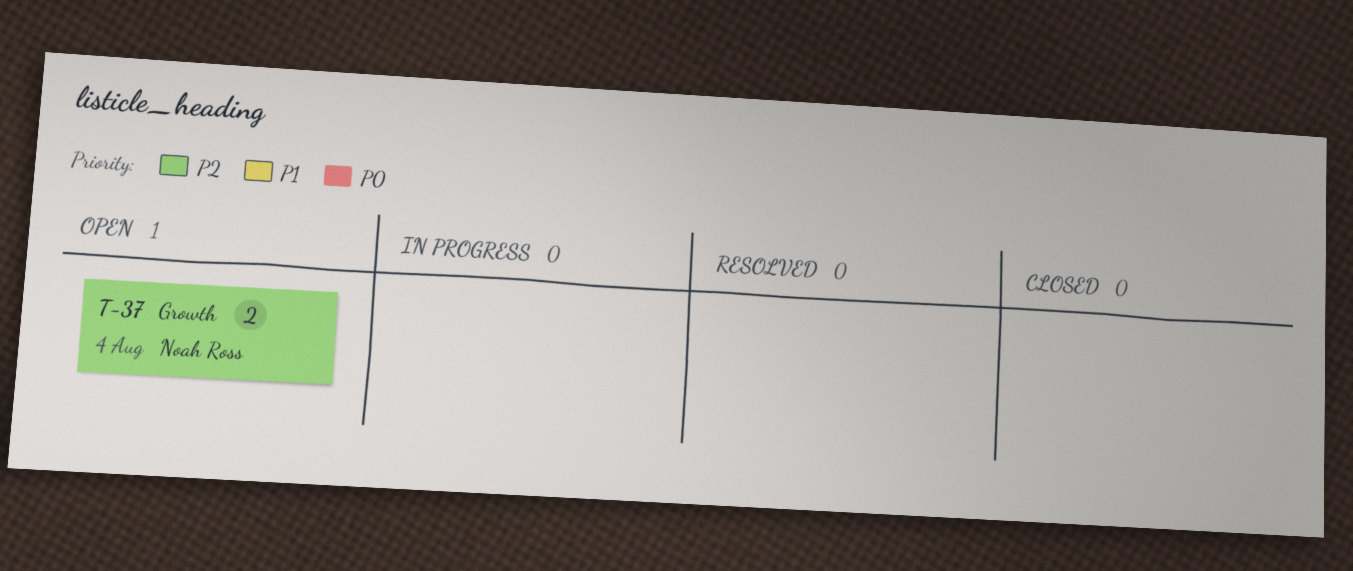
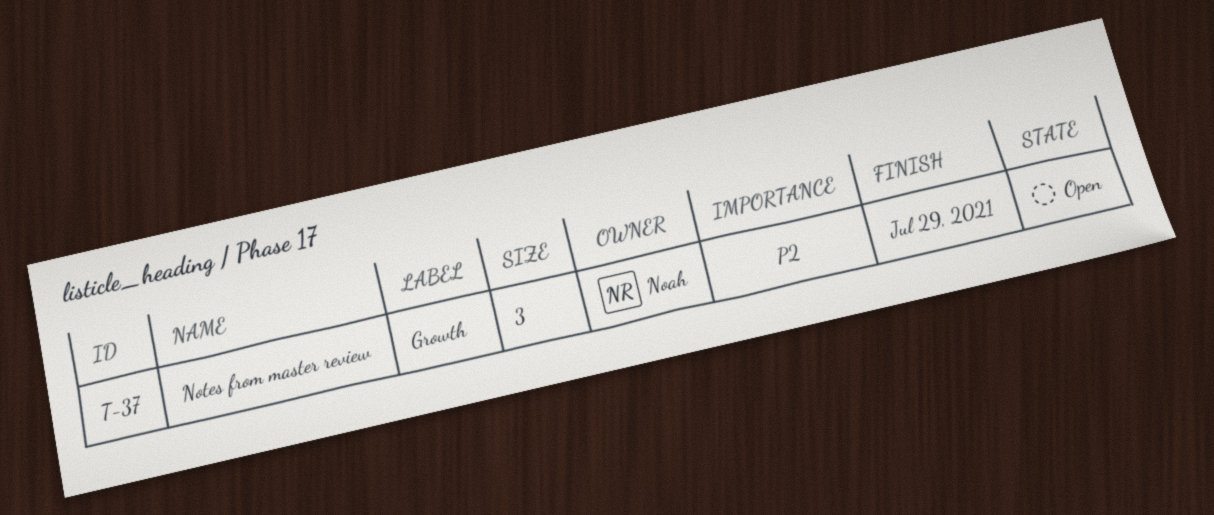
T-37, estimate: 2 -> 3
T-37, due: Aug 4 -> Jul 29

